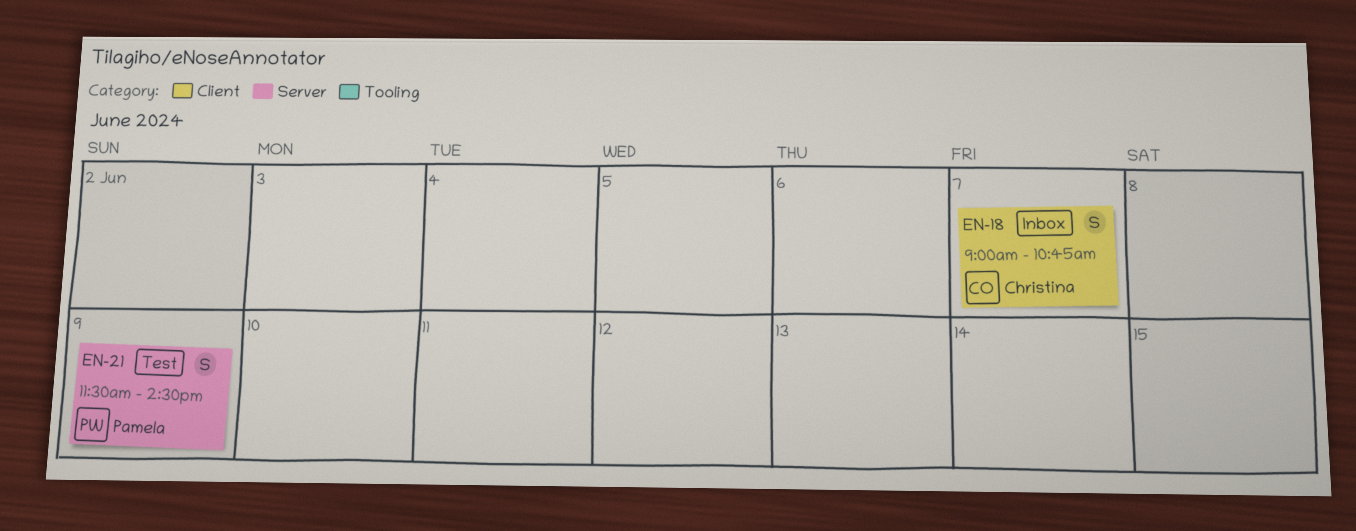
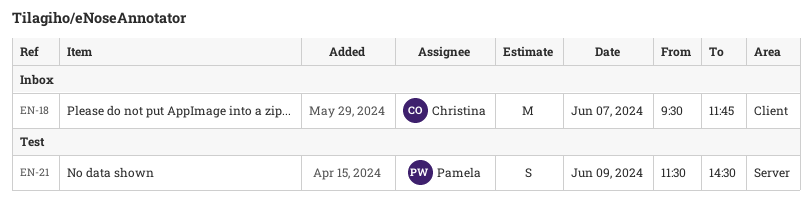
EN-18, estimate: S -> M
EN-18, begins: 09:00 -> 09:30
EN-18, ends: 10:45 -> 11:45

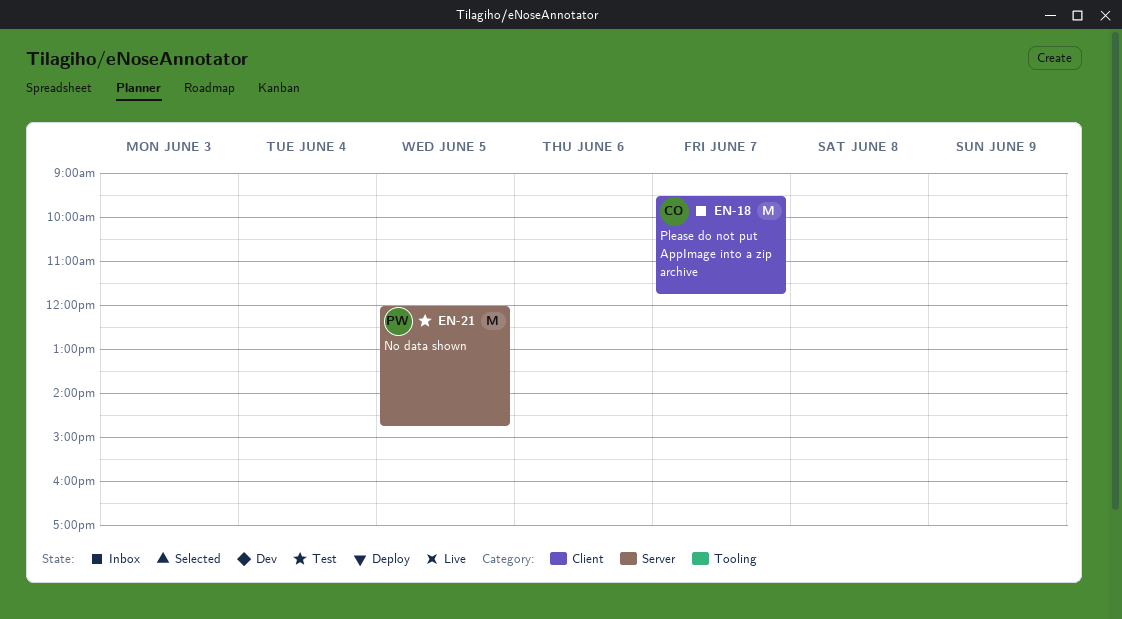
EN-21, estimate: S -> M
EN-21, day: Jun 9 -> Jun 5
EN-21, begins: 11:30 -> 12:00
EN-21, ends: 14:30 -> 14:45

